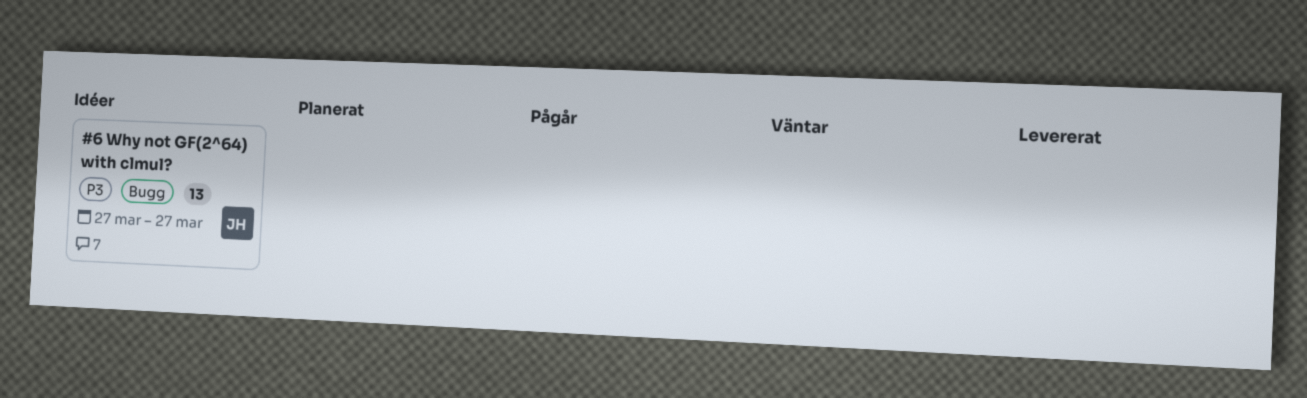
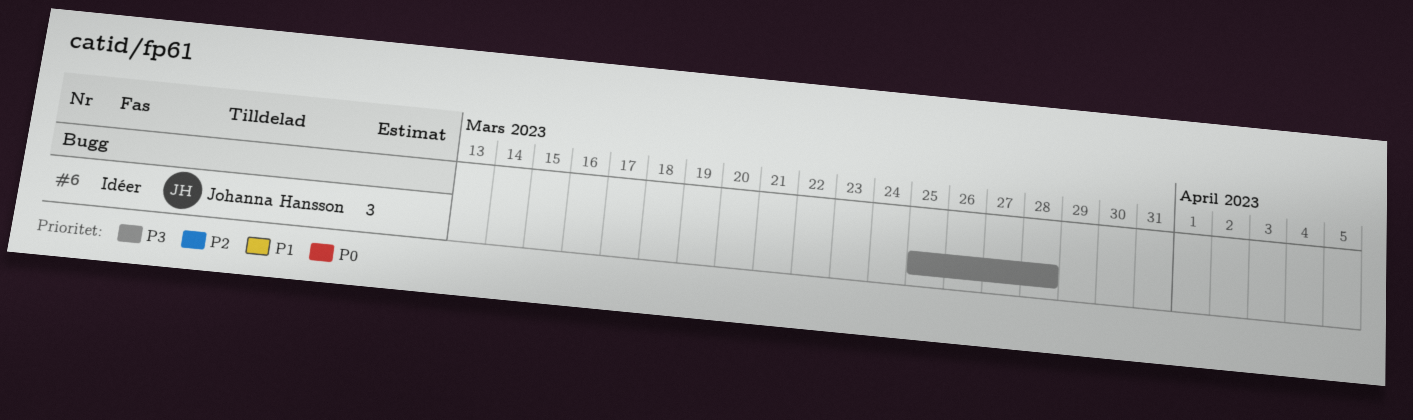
#6, estimate: 13 -> 3
#6, start: Mar 27 -> Mar 25
#6, due: Mar 27 -> Mar 28

